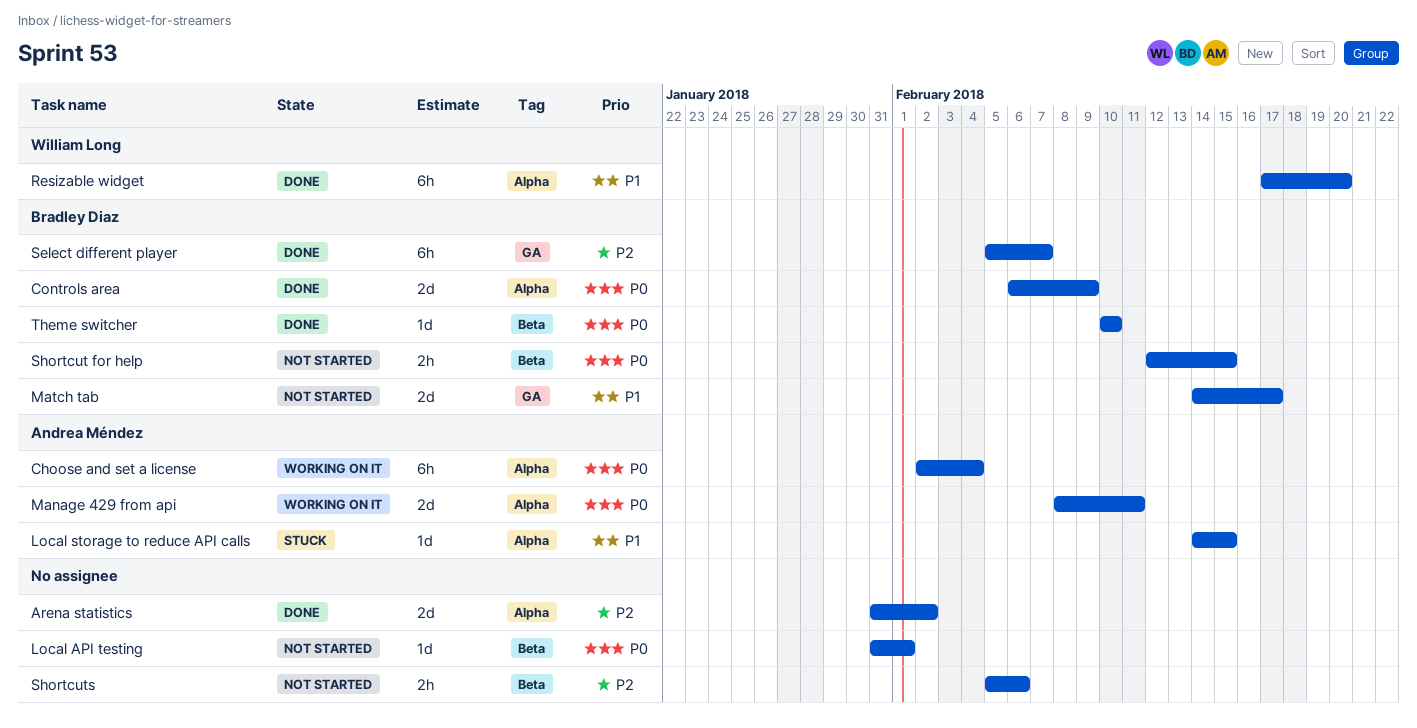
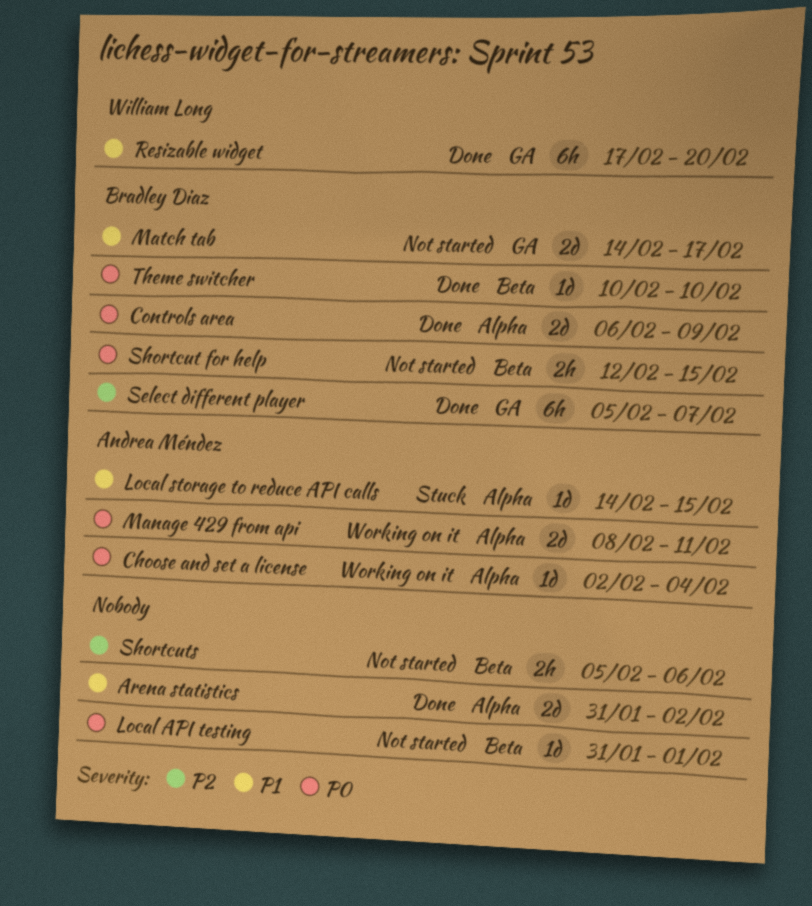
Arena statistics, priority: P2 -> P1
Choose and set a license, estimate: 6h -> 1d
Resizable widget, label: Alpha -> GA

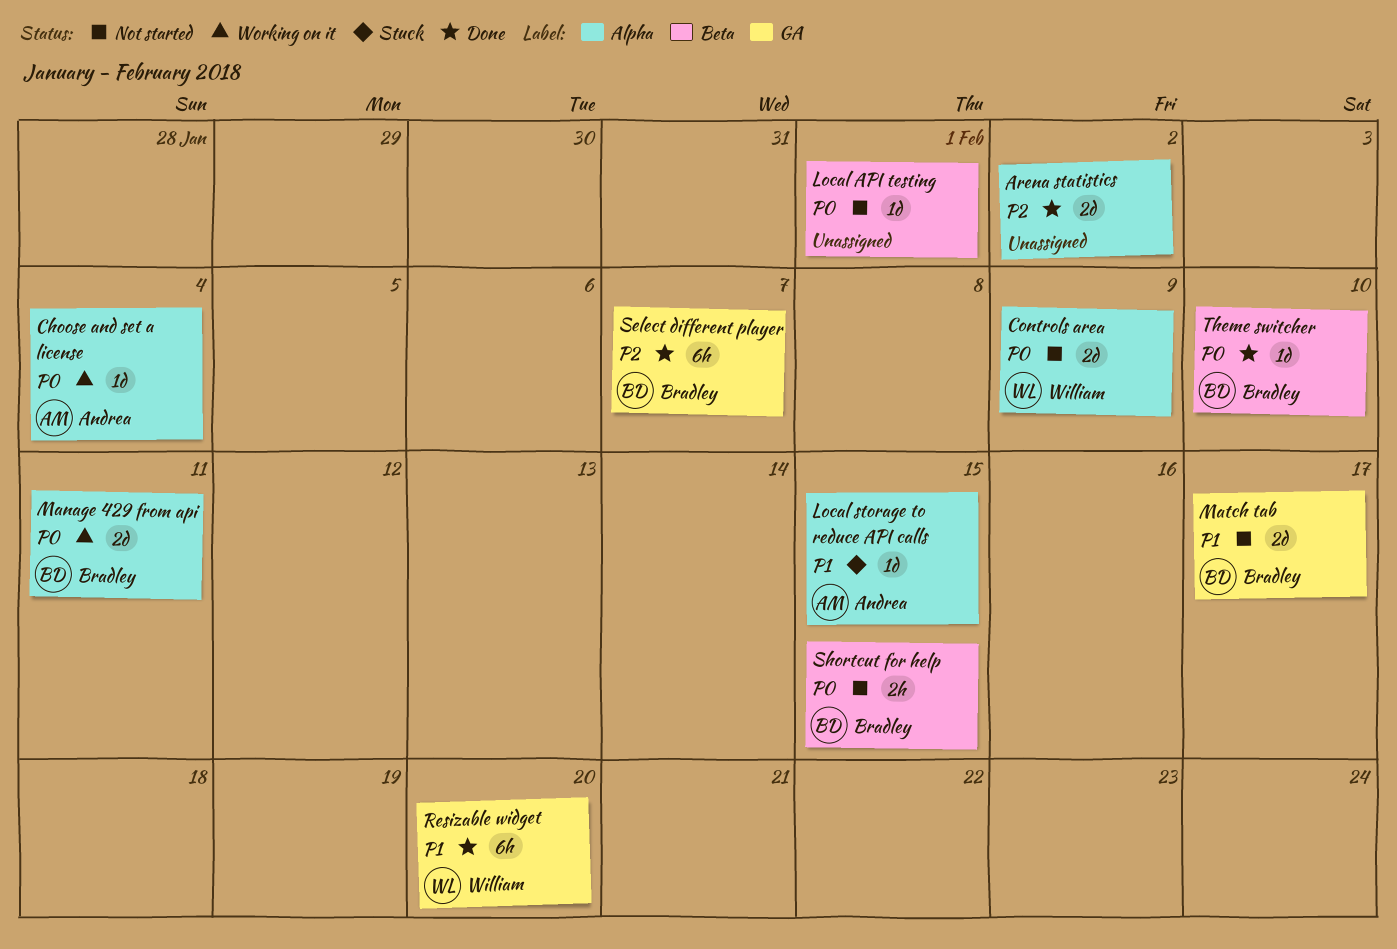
Arena statistics, priority: P1 -> P2
Controls area, status: Done -> Not started
Controls area, owner: Bradley Diaz -> William Long
Manage 429 from api, owner: Andrea Méndez -> Bradley Diaz
Shortcuts: present -> none

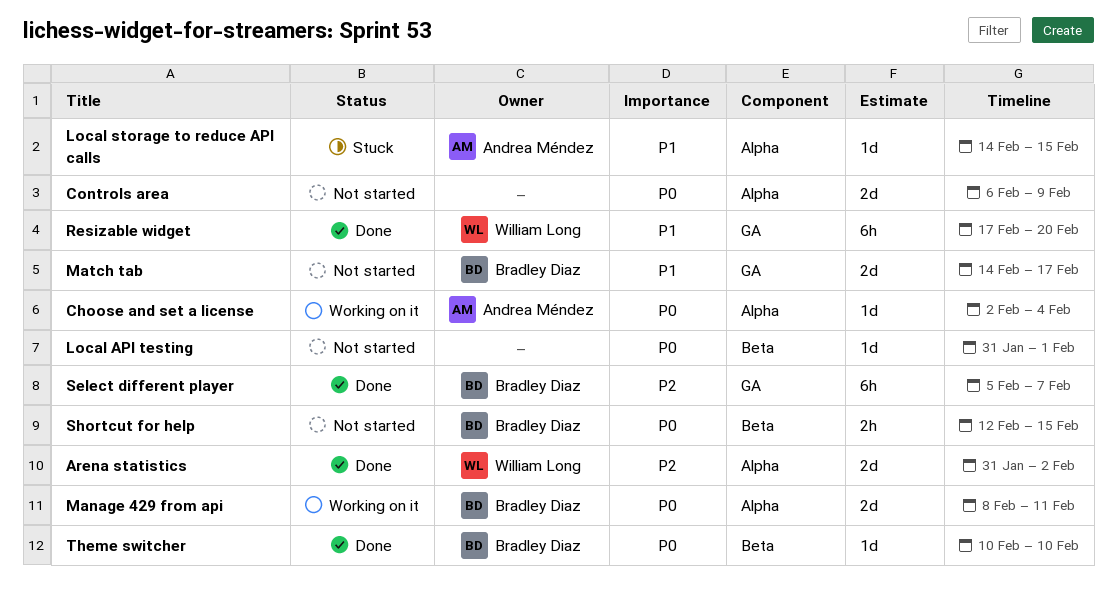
Arena statistics, owner: none -> William Long
Controls area, owner: William Long -> none

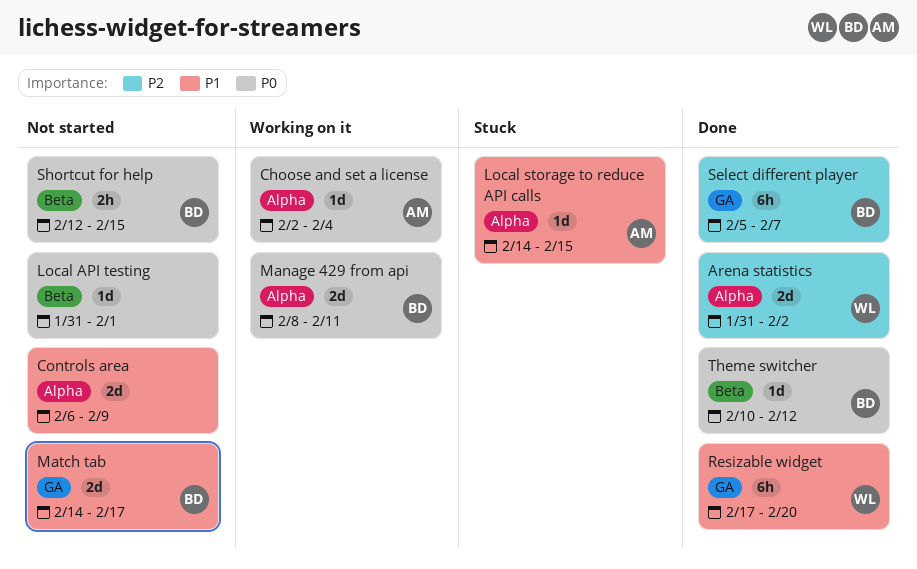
Controls area, priority: P0 -> P1
Theme switcher, due: Feb 10 -> Feb 12

